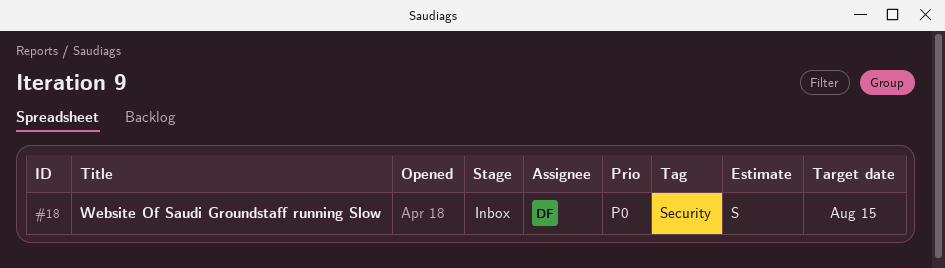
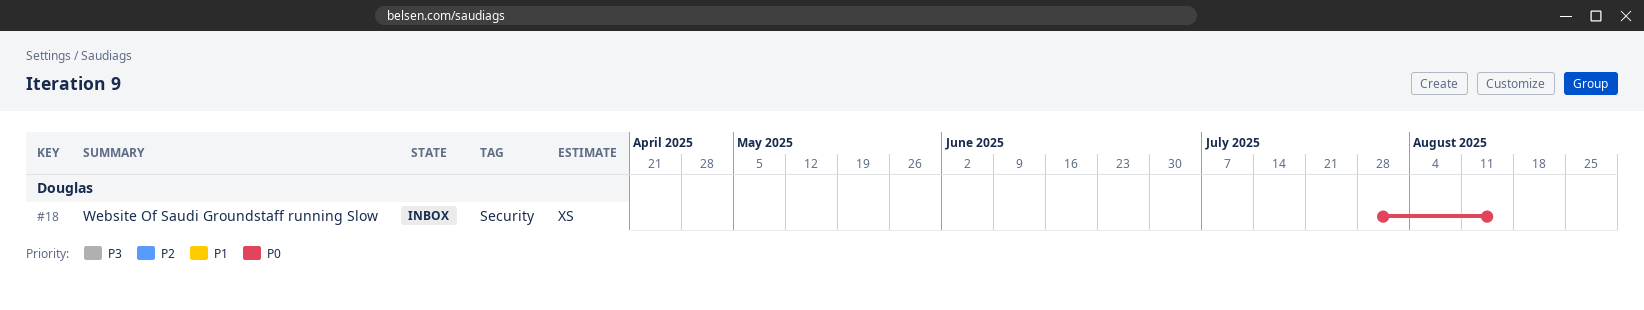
#18, estimate: S -> XS

